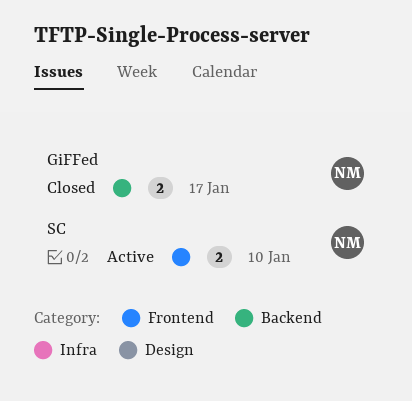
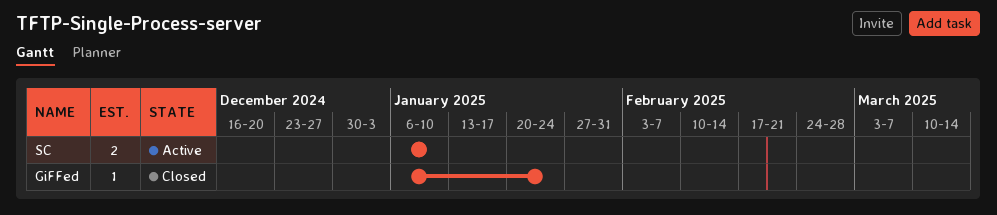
GiFFed, estimate: 2 -> 1
GiFFed, due: Jan 17 -> Jan 24

